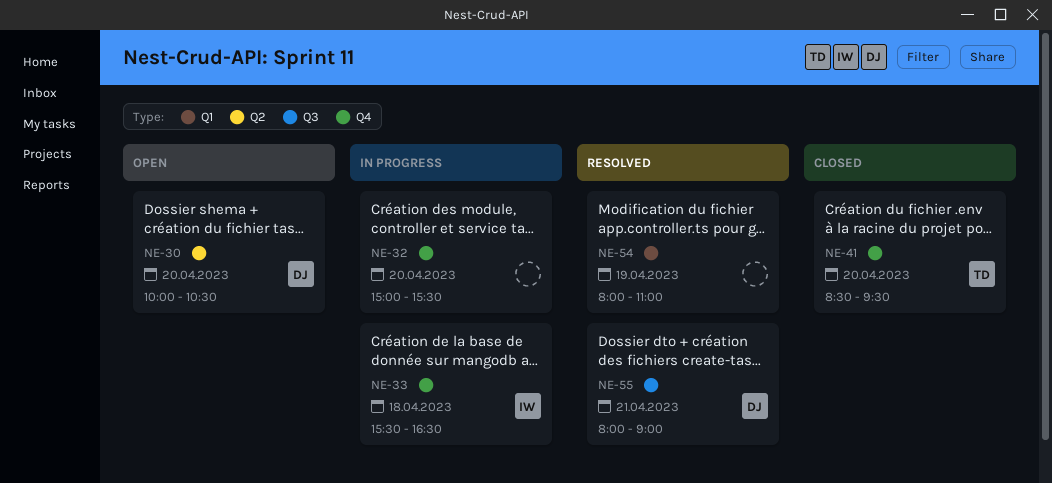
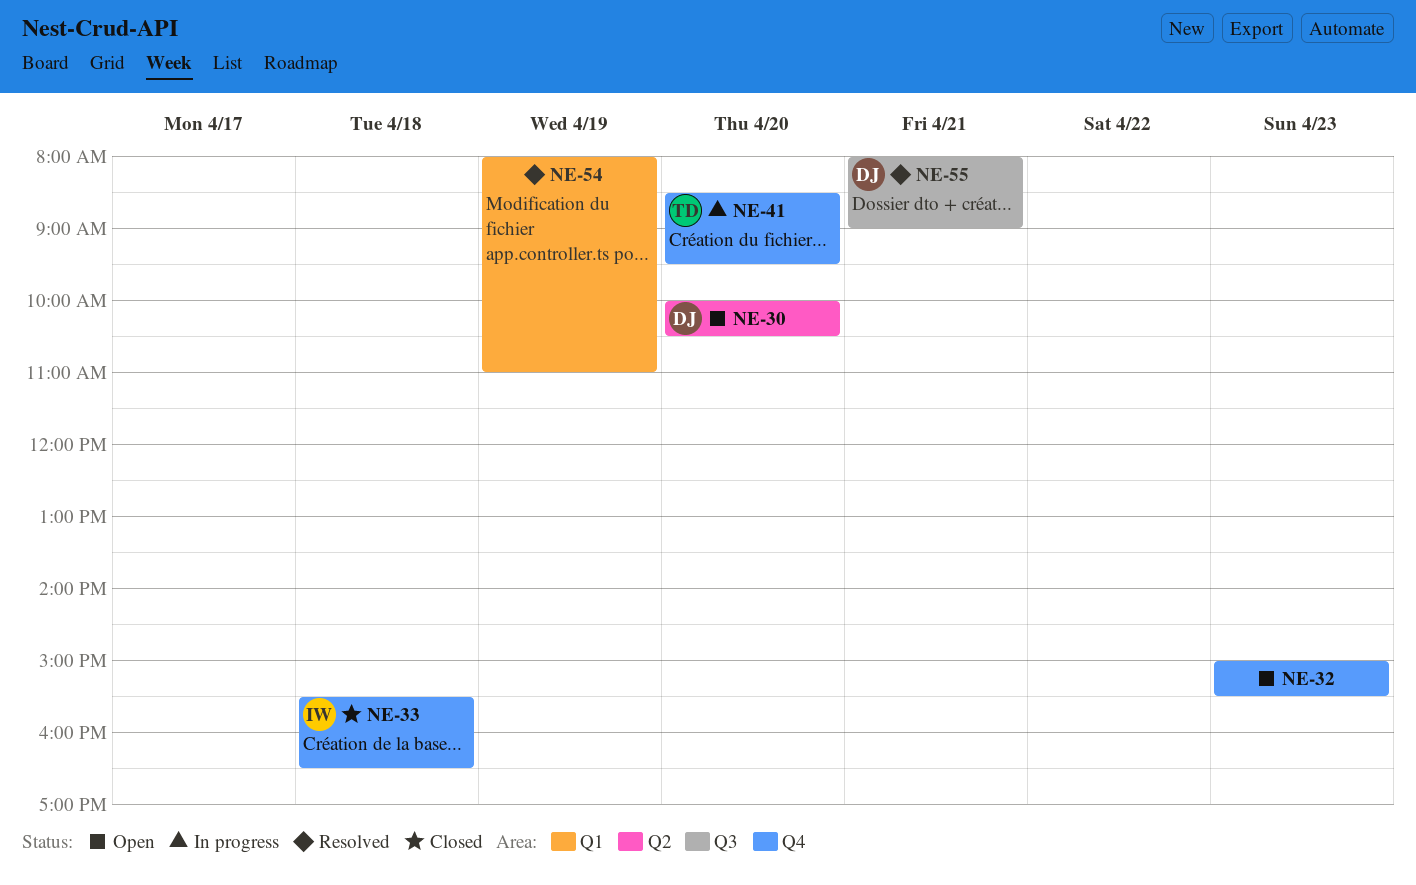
NE-32, status: In progress -> Open
NE-32, day: Apr 20 -> Apr 23
NE-33, status: In progress -> Closed
NE-41, status: Closed -> In progress

